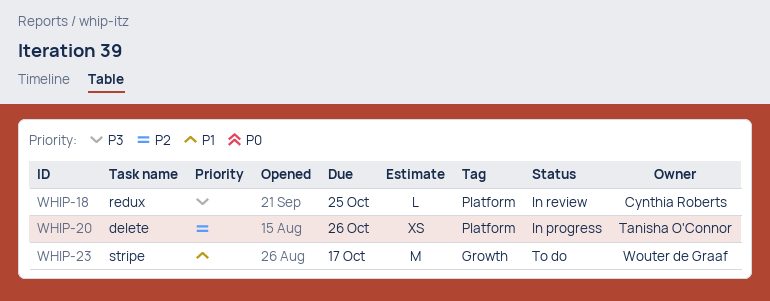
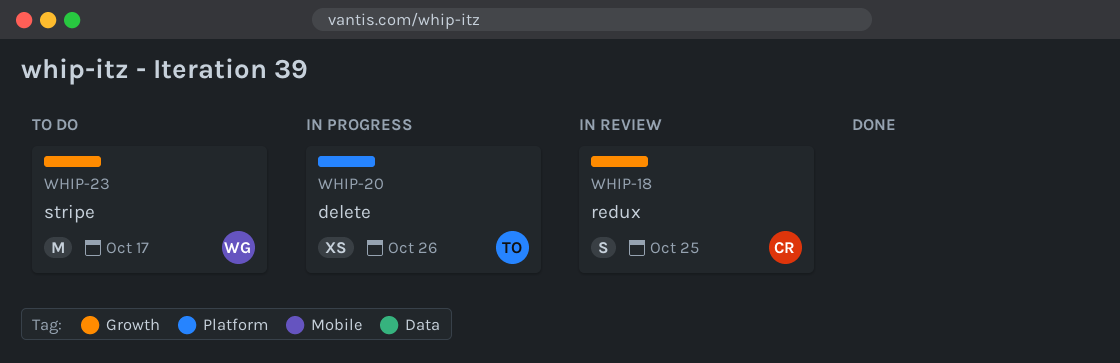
WHIP-18, label: Platform -> Growth
WHIP-18, estimate: L -> S

